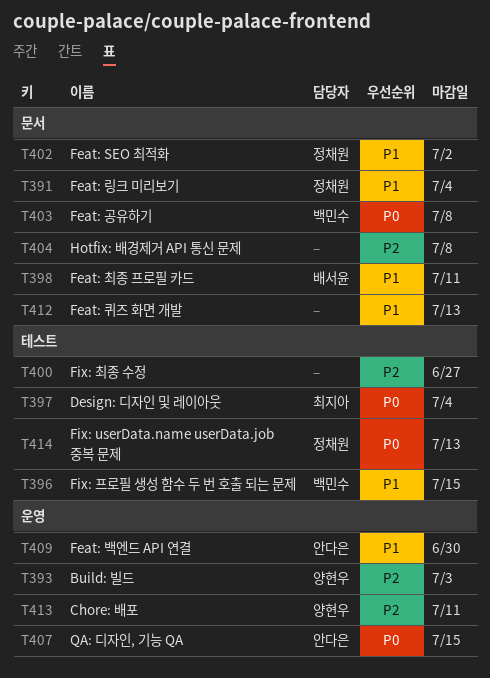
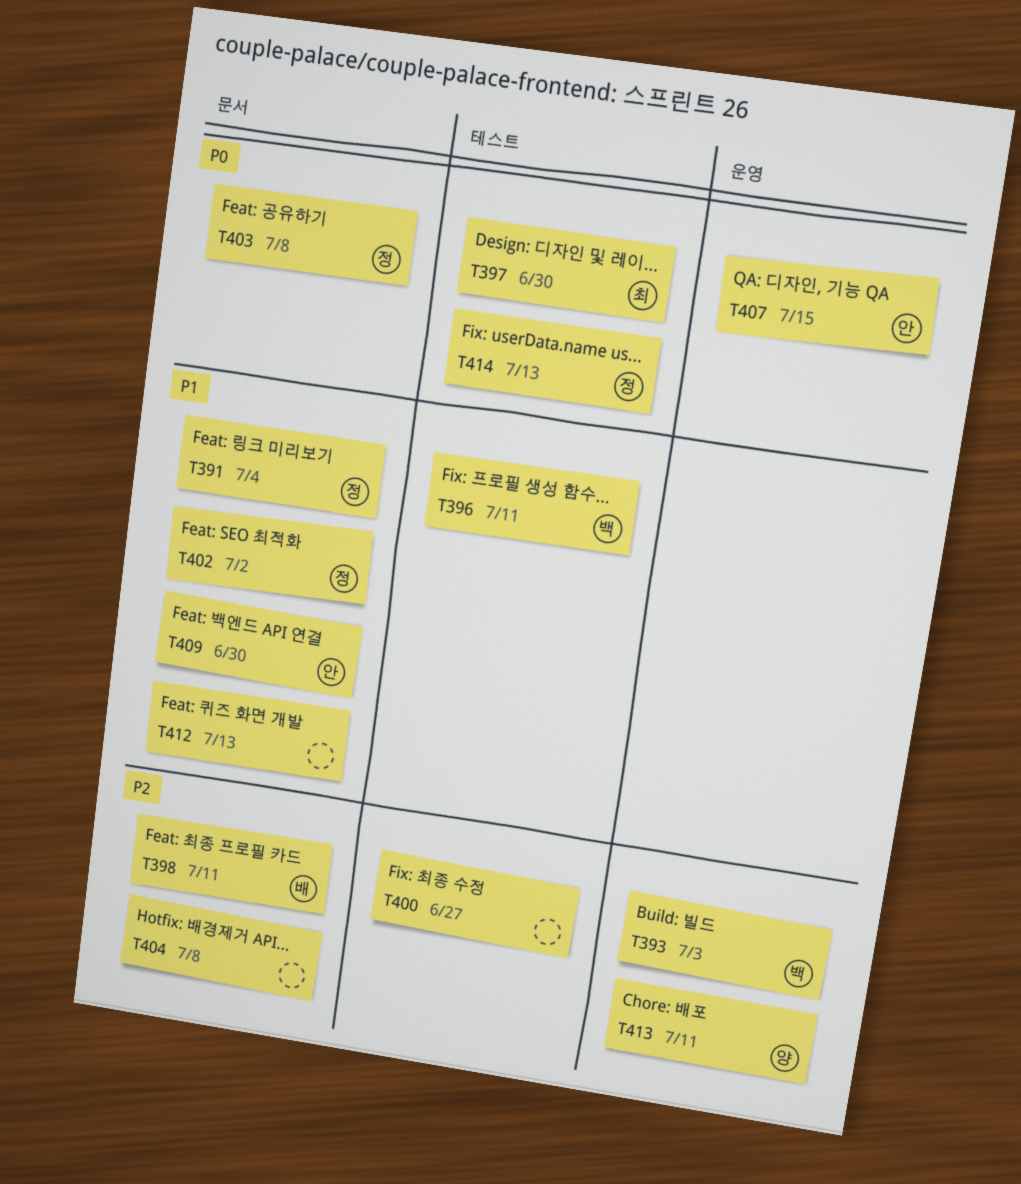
T393, owner: 양현우 -> 백민수
T396, due: Jul 15 -> Jul 11
T397, due: Jul 4 -> Jun 30
T398, priority: P1 -> P2
T403, owner: 백민수 -> 정채원
T409, label: 운영 -> 문서

